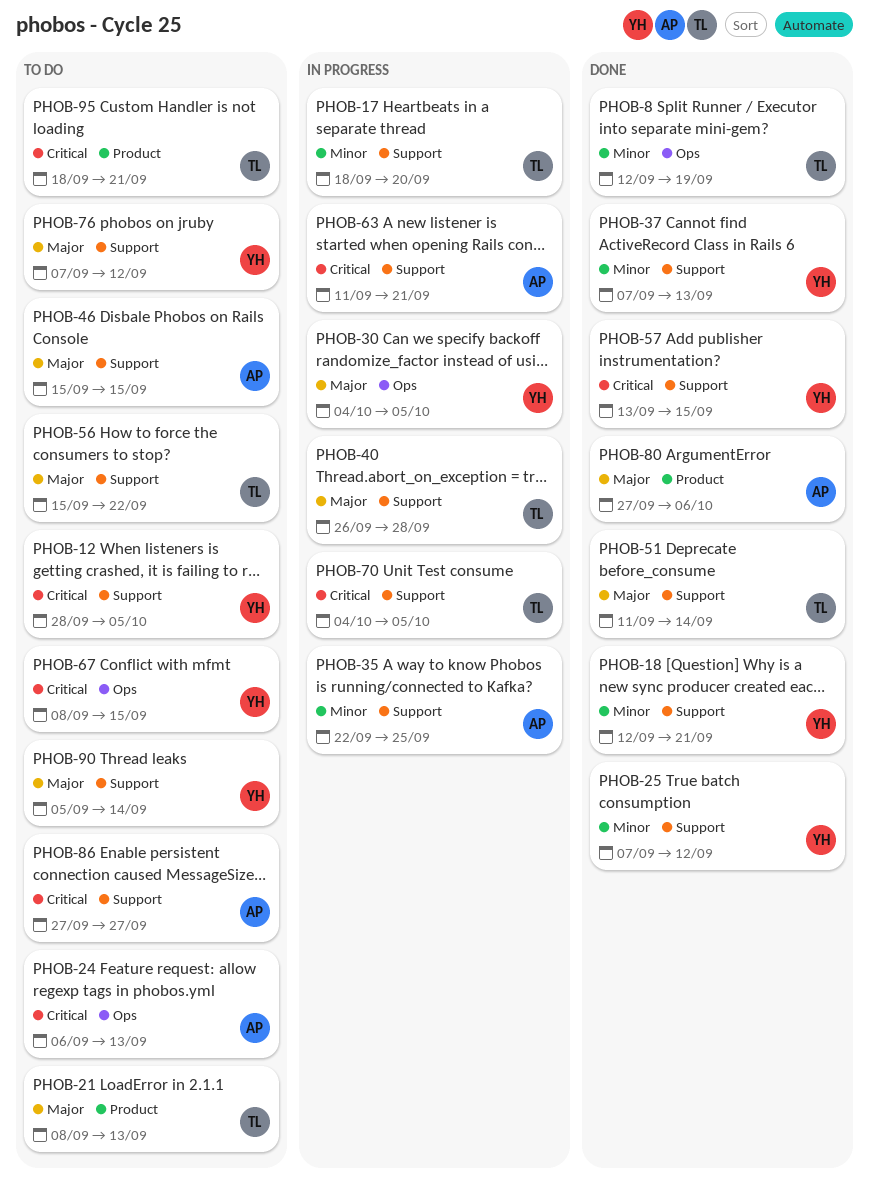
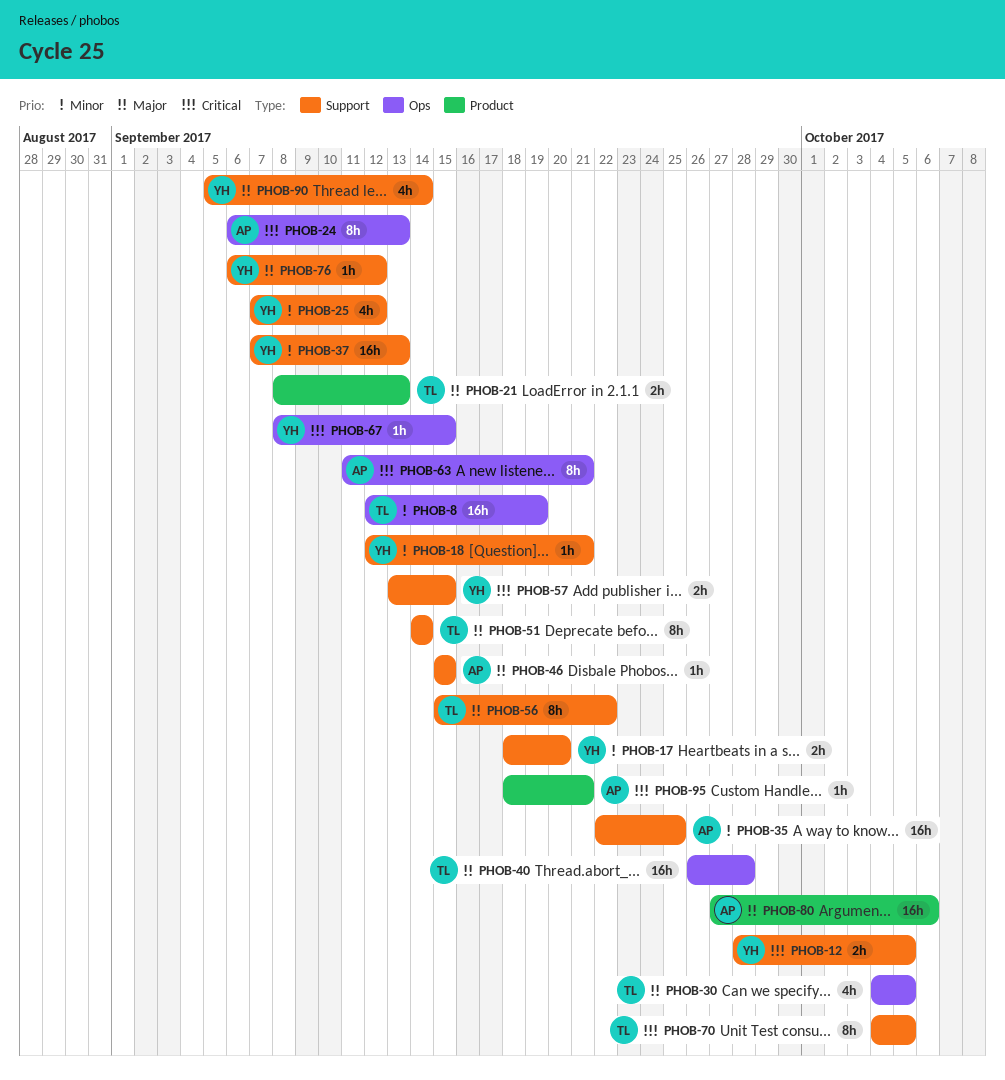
PHOB-17, owner: TL -> YH
PHOB-30, owner: YH -> TL
PHOB-40, label: Support -> Ops
PHOB-51, start: Sep 11 -> Sep 14
PHOB-63, label: Support -> Ops
PHOB-76, start: Sep 7 -> Sep 6
PHOB-86: present -> none
PHOB-95, owner: TL -> AP

